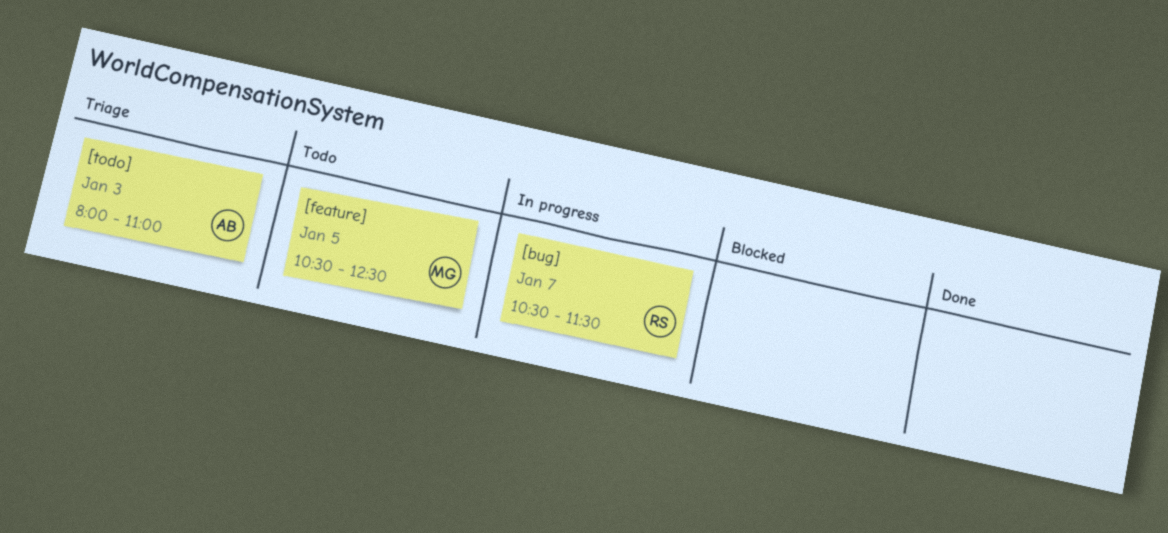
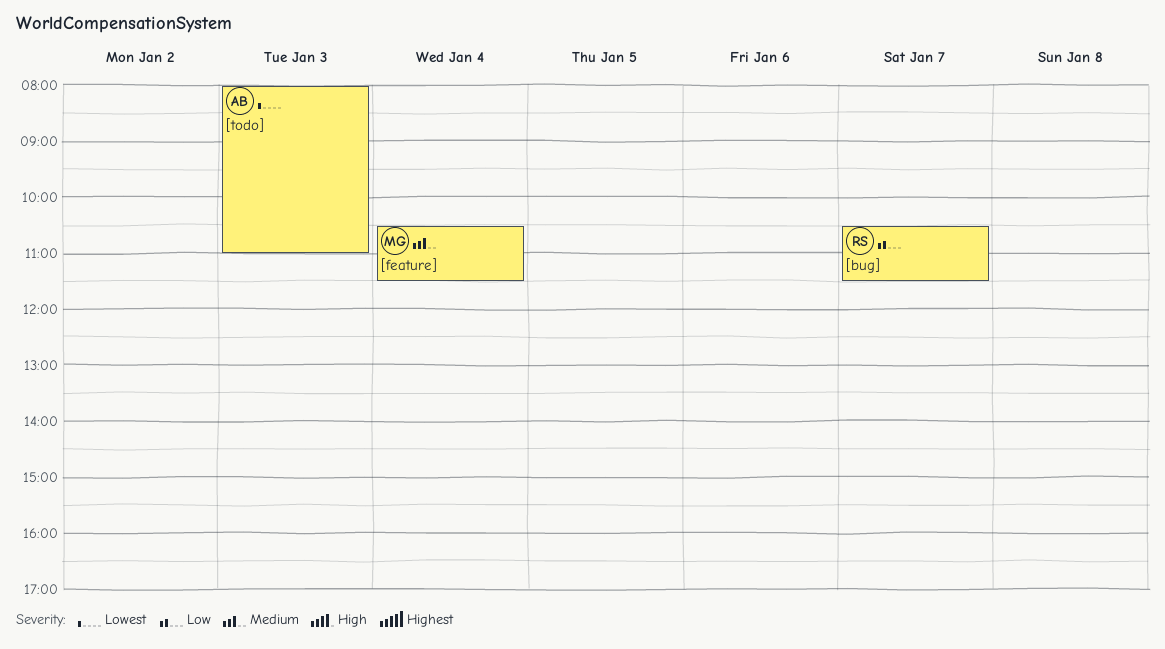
[feature], day: Jan 5 -> Jan 4
[feature], ends: 12:30 -> 11:30

